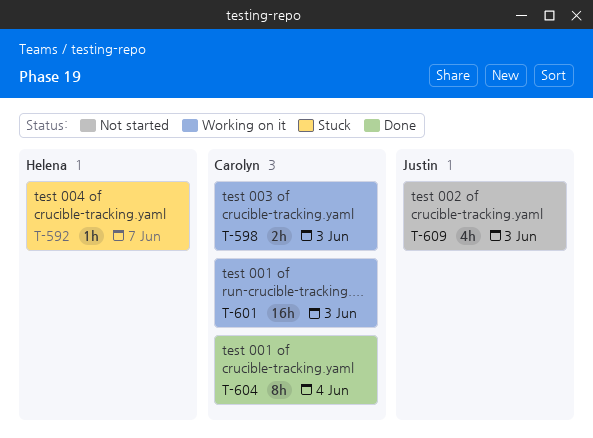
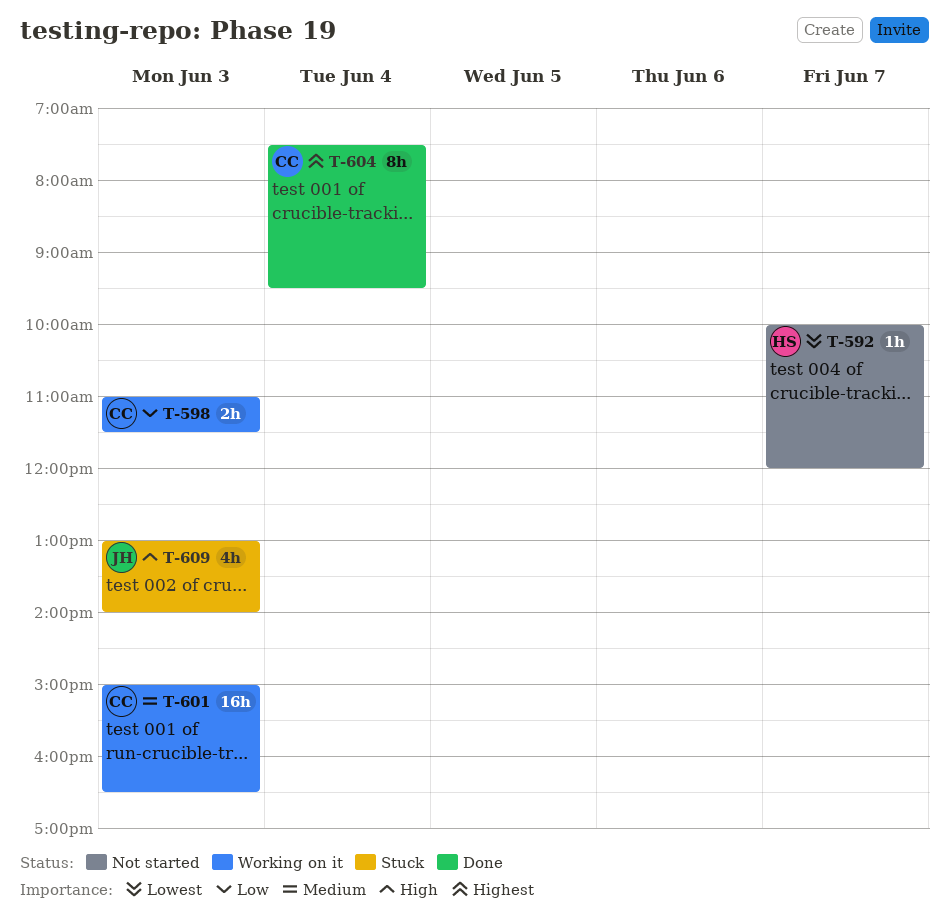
T-592, status: Stuck -> Not started
T-609, status: Not started -> Stuck

